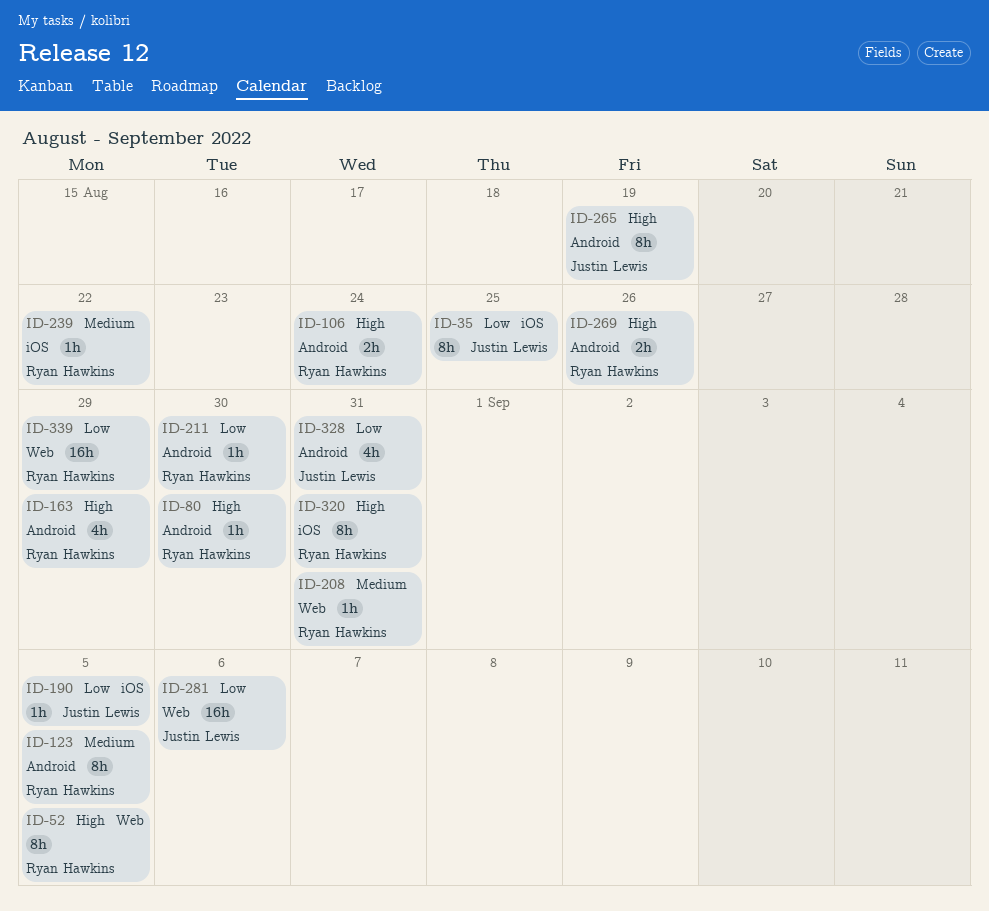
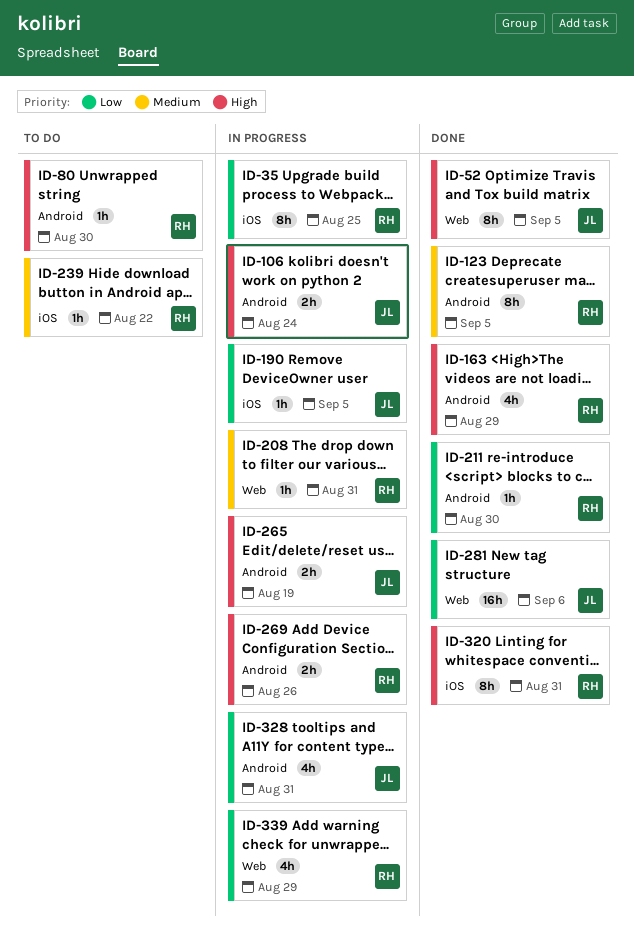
ID-35, owner: Justin Lewis -> Ryan Hawkins
ID-52, owner: Ryan Hawkins -> Justin Lewis
ID-106, owner: Ryan Hawkins -> Justin Lewis
ID-265, estimate: 8h -> 2h
ID-339, estimate: 16h -> 4h

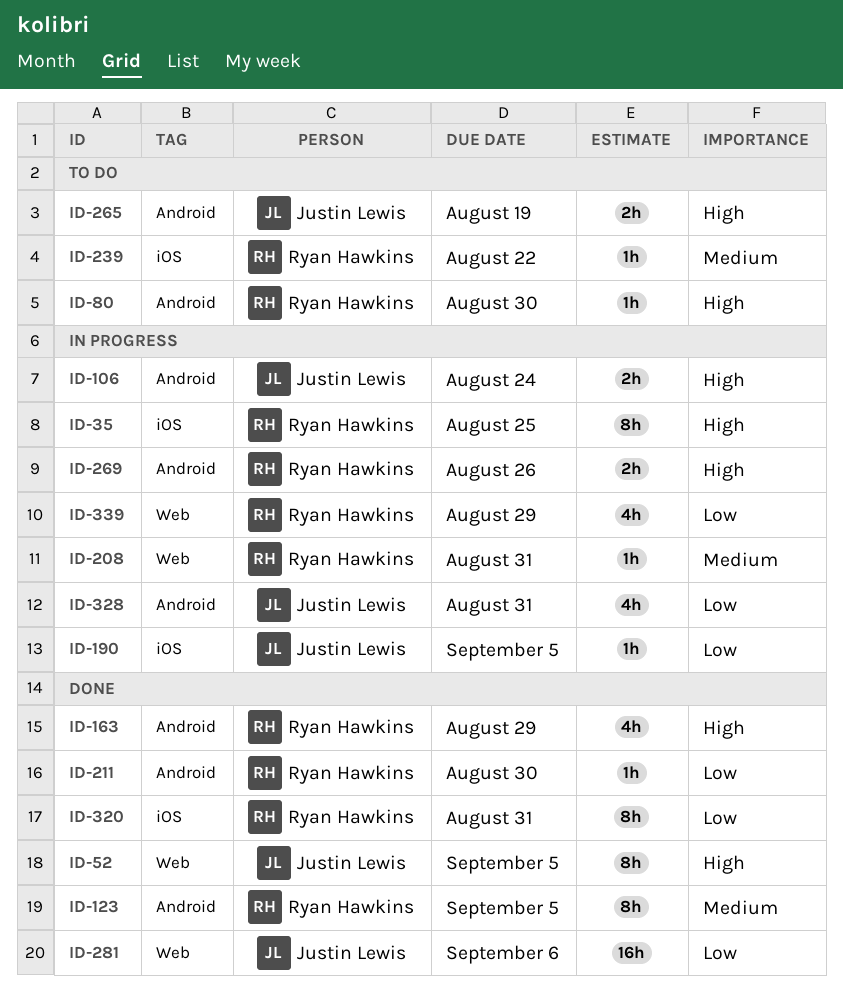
ID-35, priority: Low -> High
ID-265, status: In progress -> To do
ID-320, priority: High -> Low

